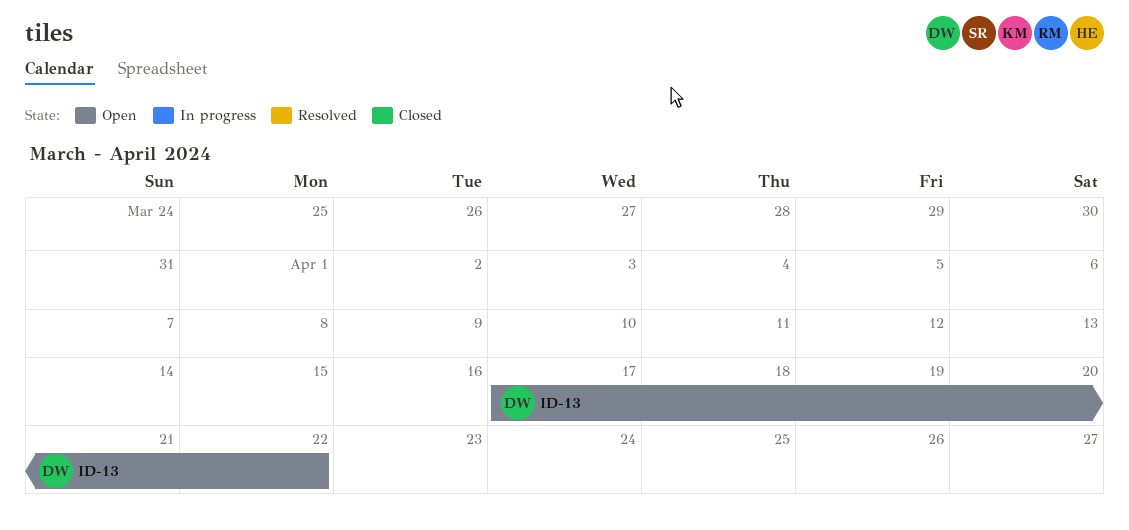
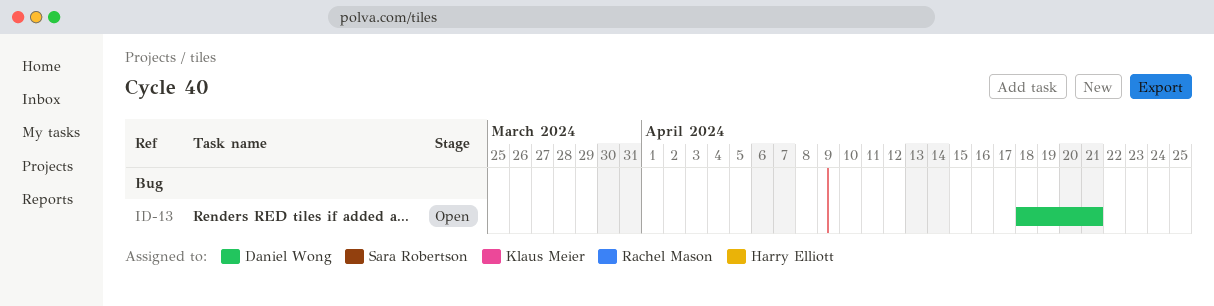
ID-13, start: Apr 17 -> Apr 18
ID-13, due: Apr 22 -> Apr 21

